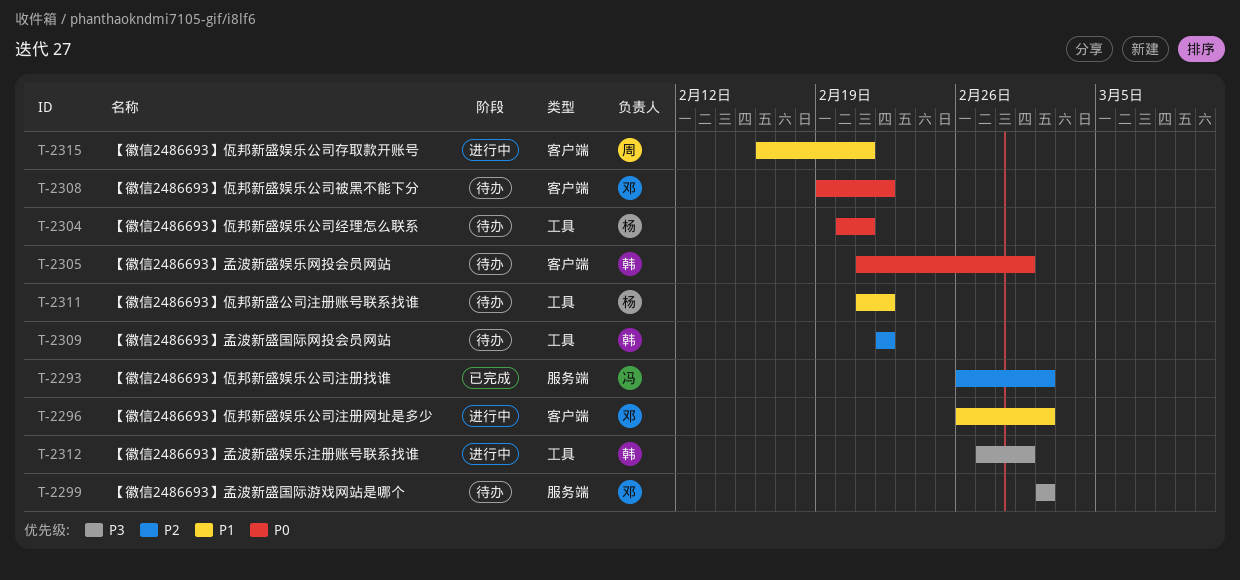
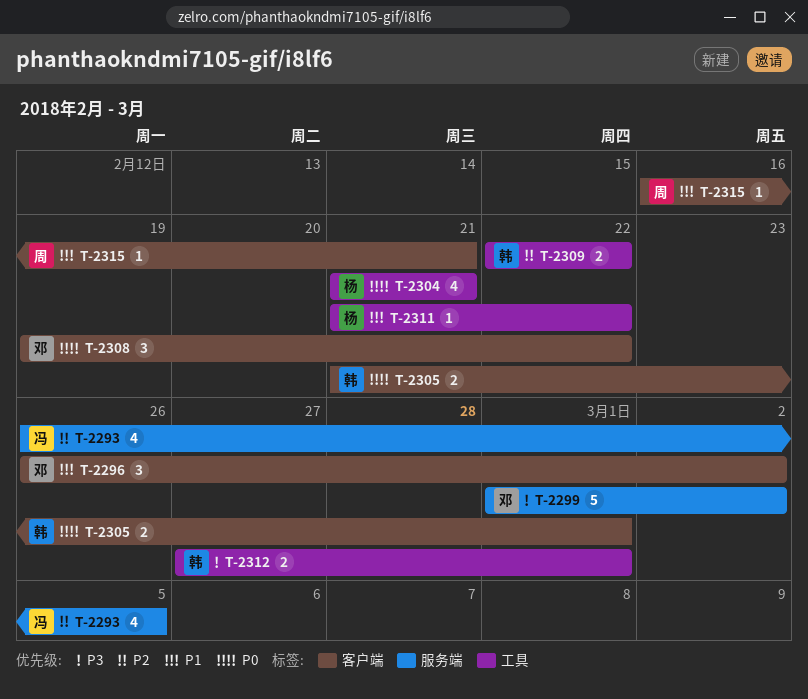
T-2293, due: Mar 2 -> Mar 5
T-2299, start: Mar 2 -> Mar 1
T-2304, start: Feb 20 -> Feb 21

